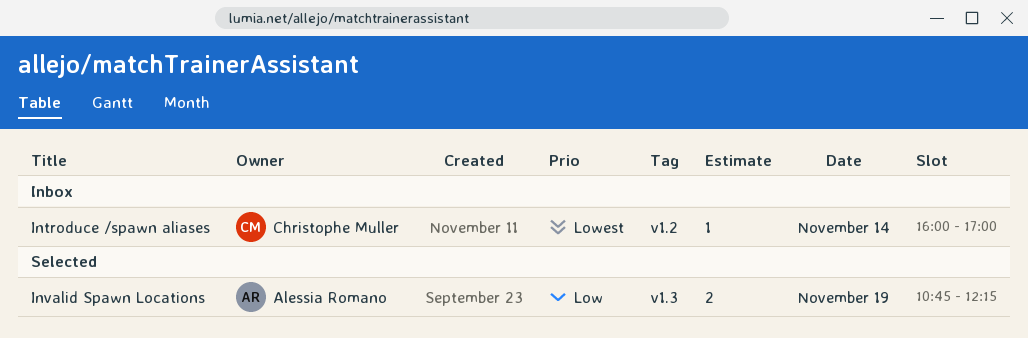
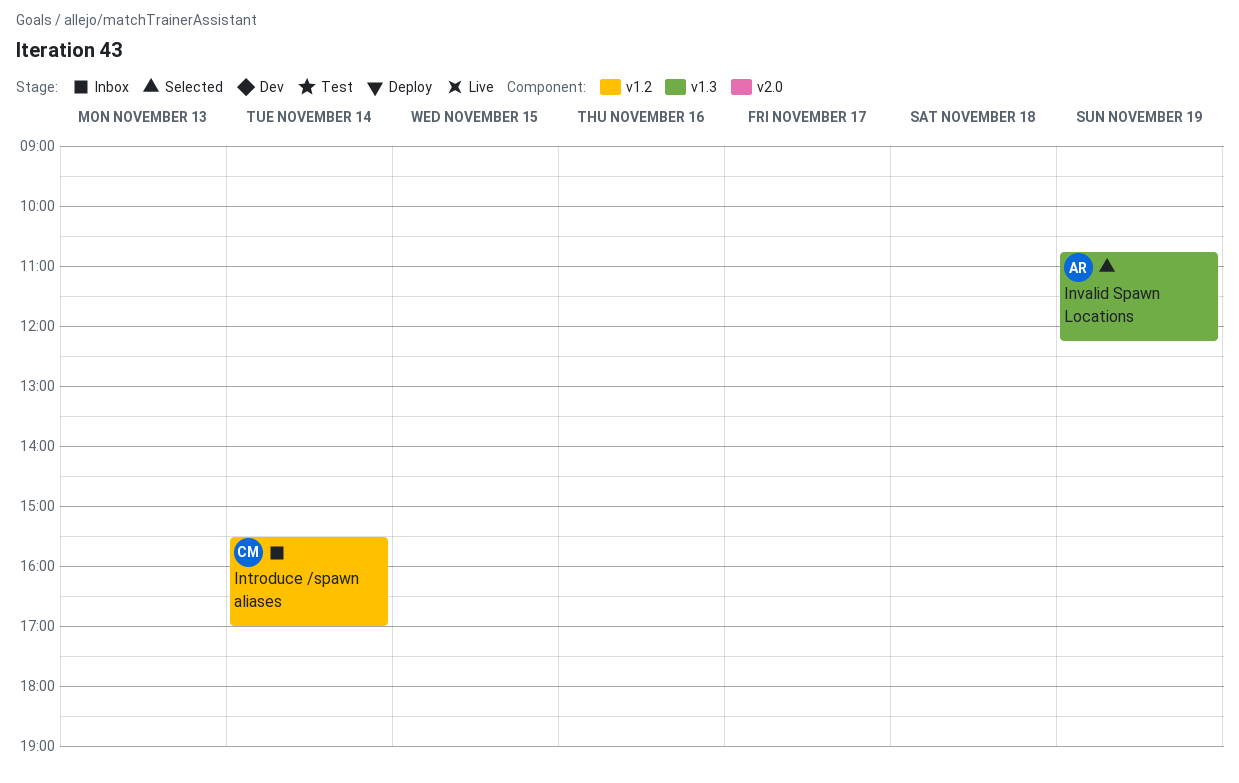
Introduce /spawn aliases, begins: 16:00 -> 15:30

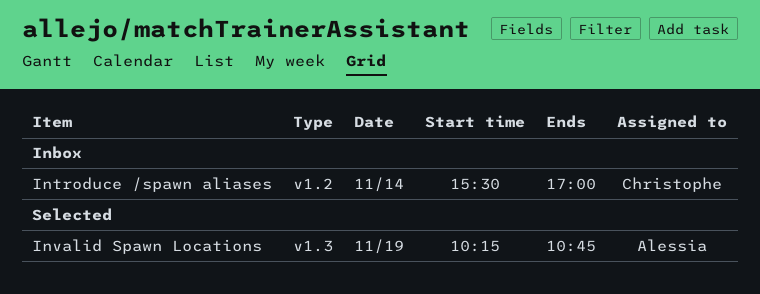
Invalid Spawn Locations, begins: 10:45 -> 10:15
Invalid Spawn Locations, ends: 12:15 -> 10:45

